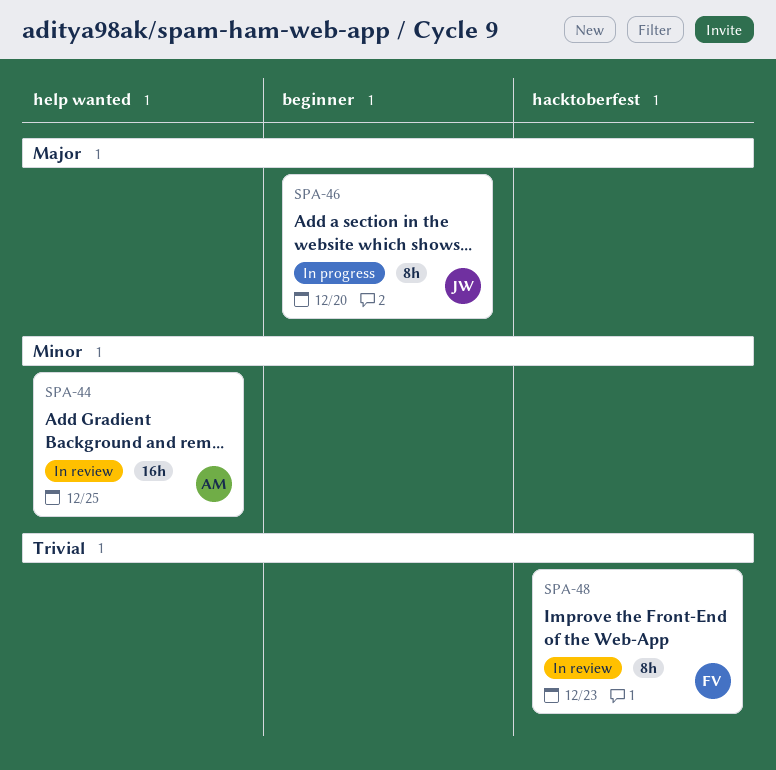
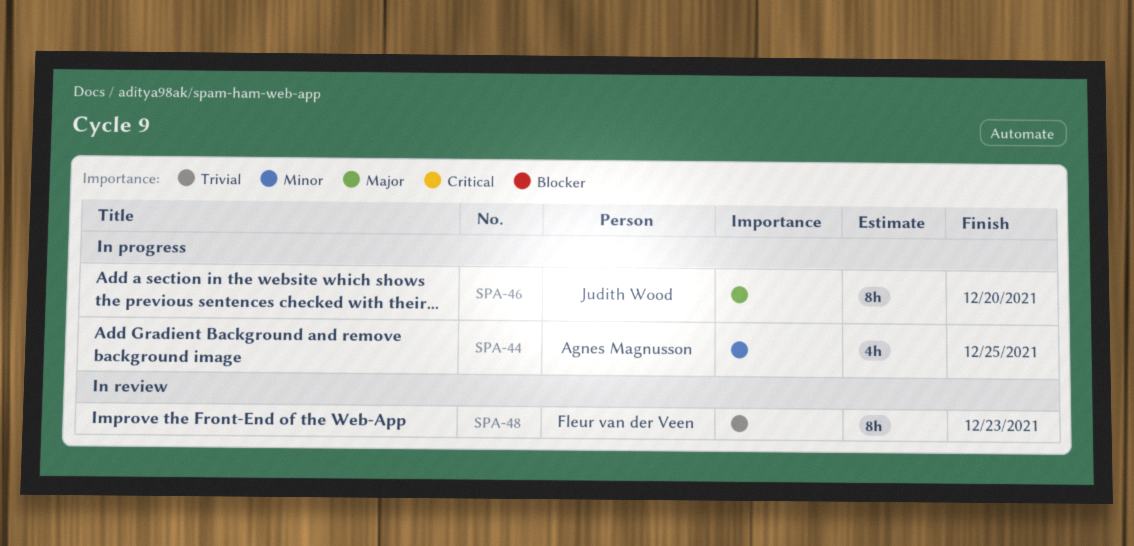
SPA-44, status: In review -> In progress
SPA-44, estimate: 16h -> 4h

